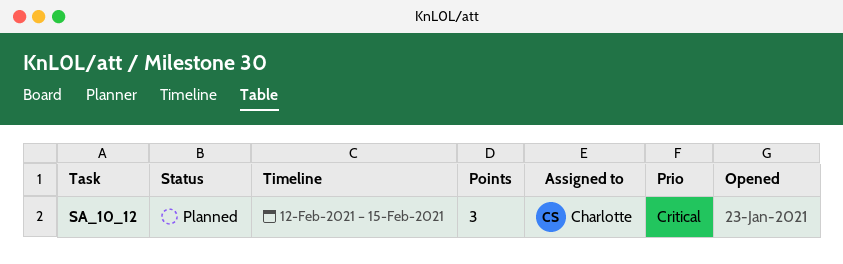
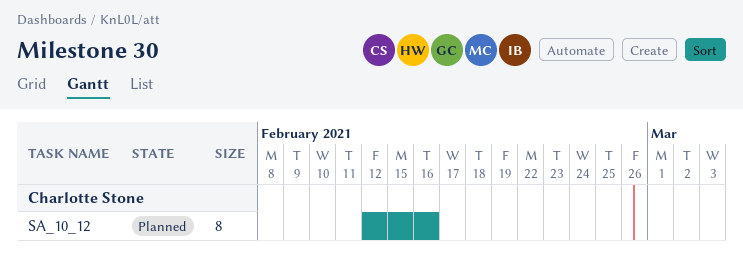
SA_10_12, estimate: 3 -> 8
SA_10_12, due: Feb 15 -> Feb 16

